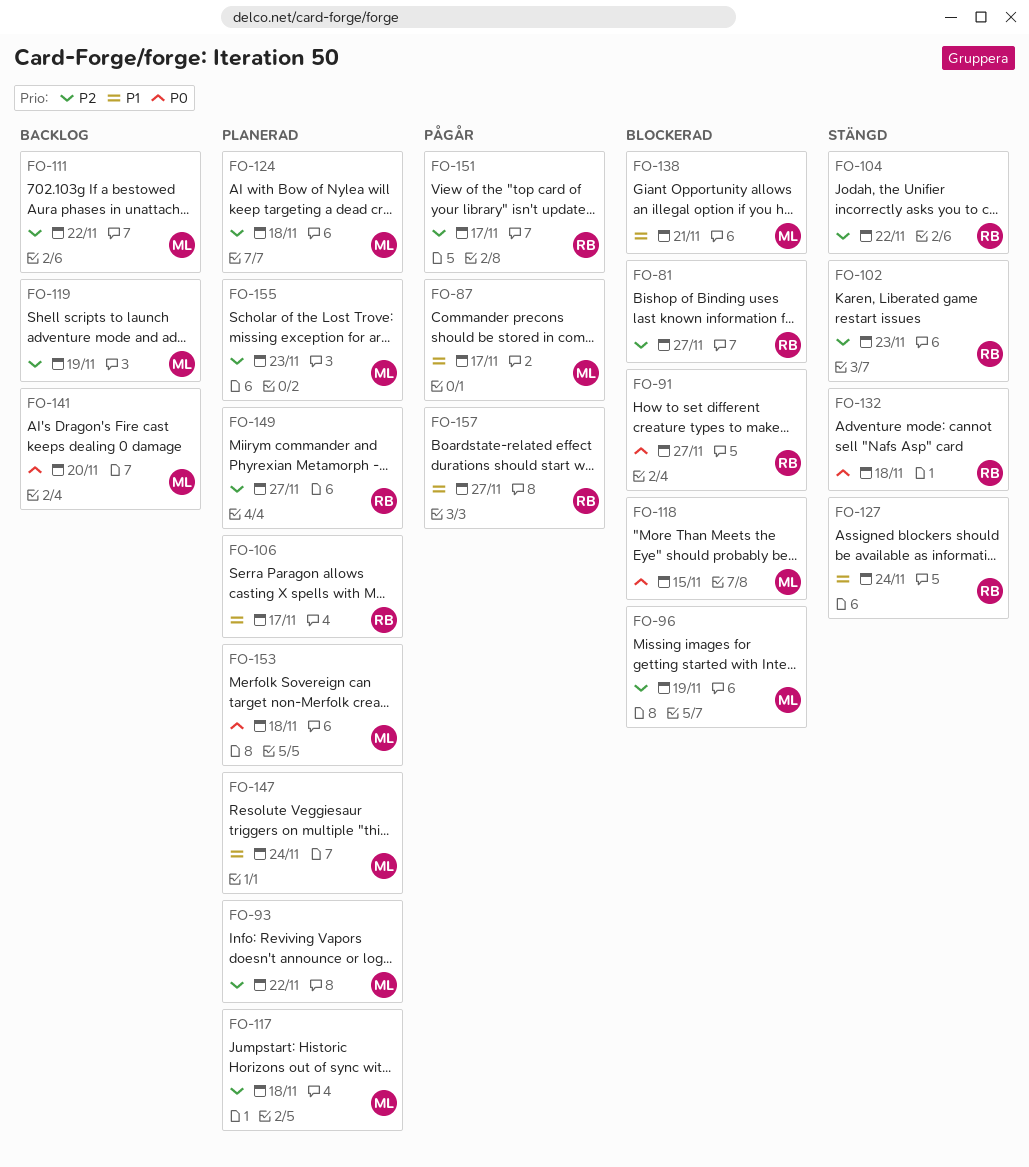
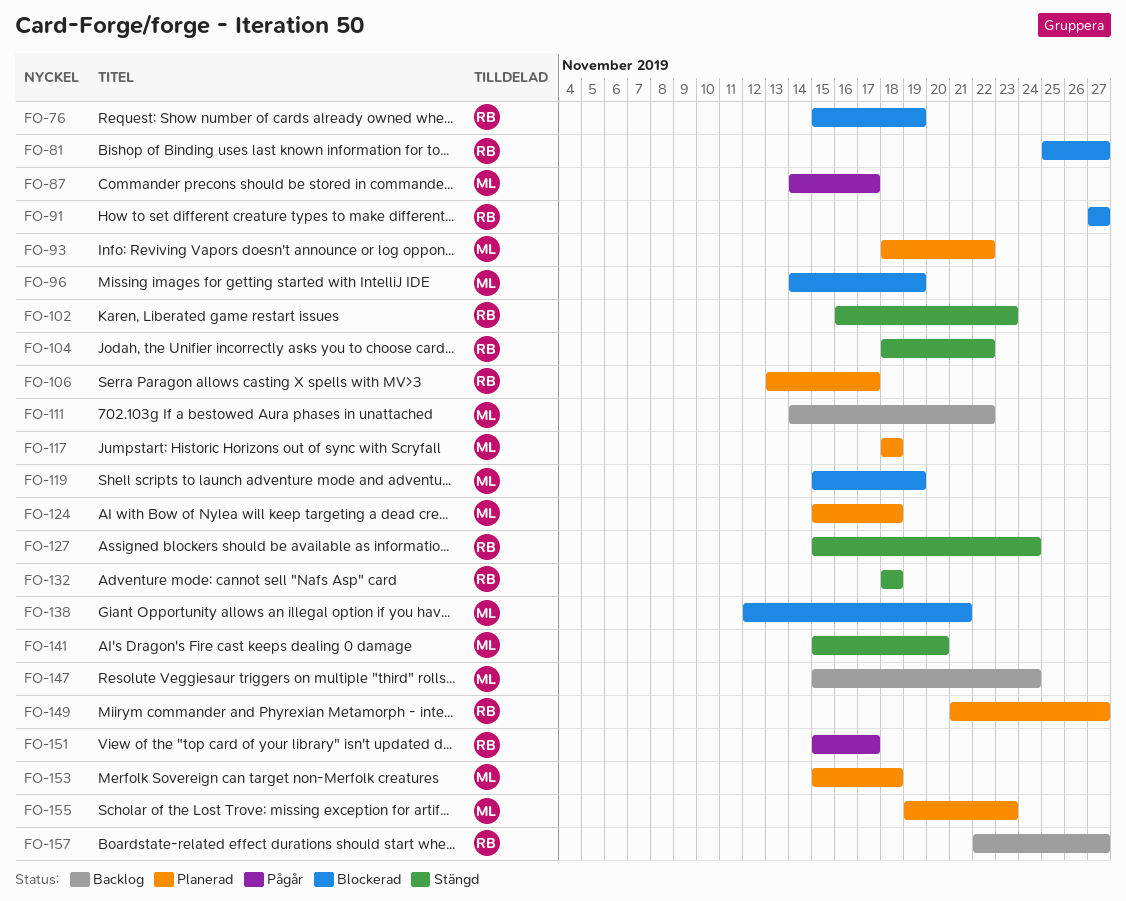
FO-76: none -> present
FO-118: present -> none
FO-119, status: Backlog -> Blockerad
FO-141, status: Backlog -> Stängd
FO-147, status: Planerad -> Backlog
FO-157, status: Pågår -> Backlog

